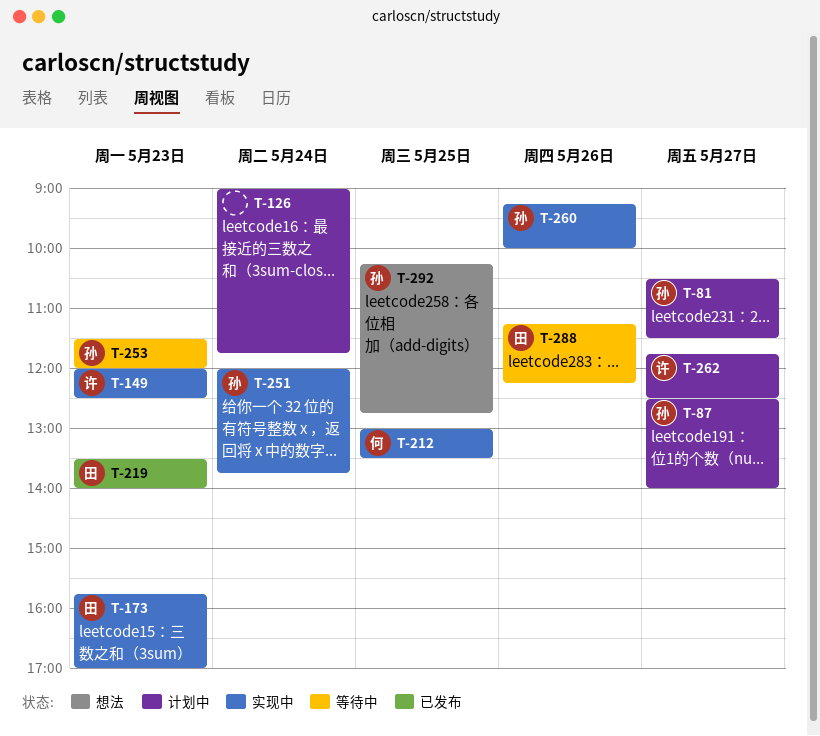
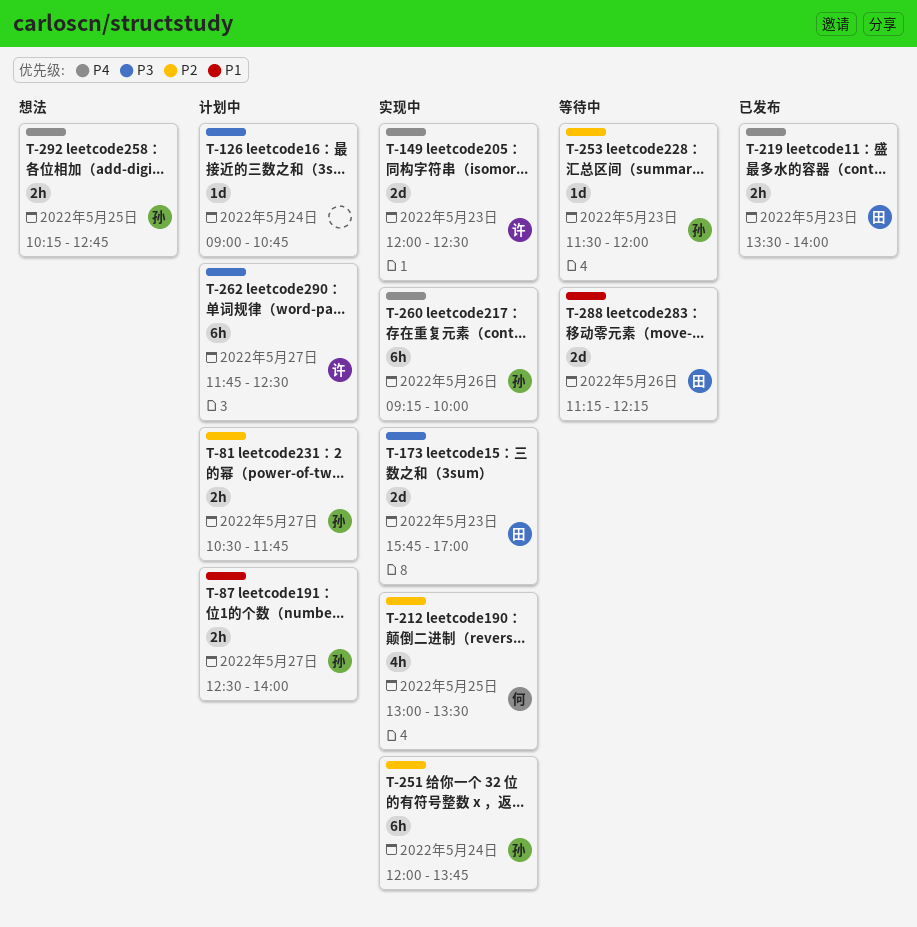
T-81, ends: 11:30 -> 11:45
T-126, ends: 11:45 -> 10:45

